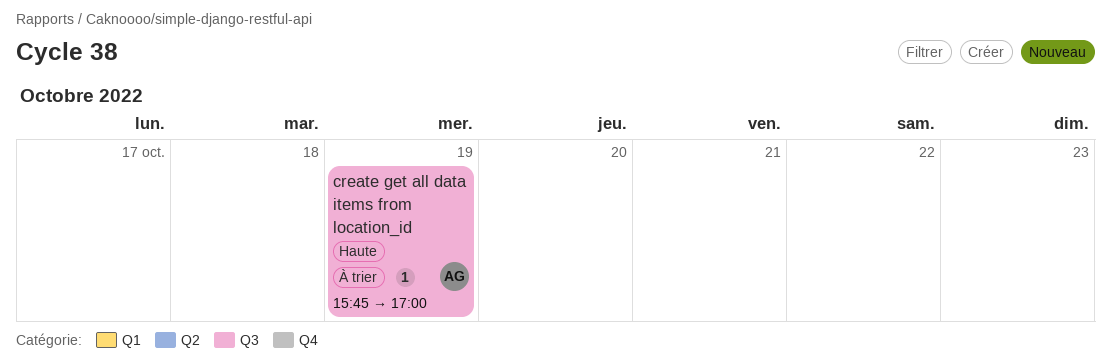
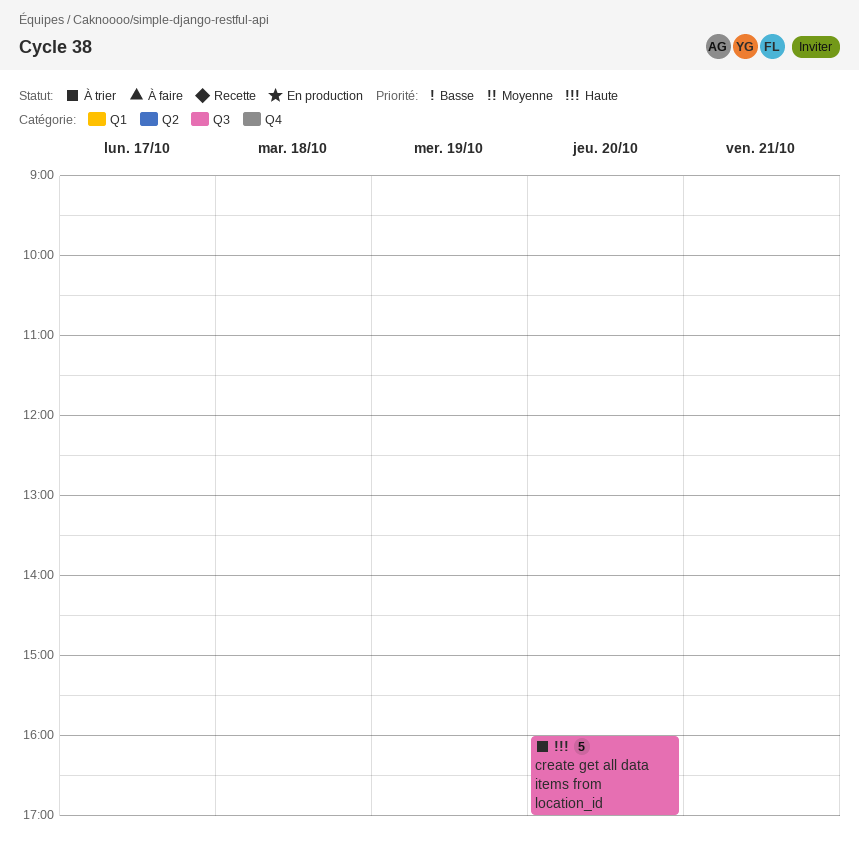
create get all data items from location_id, estimate: 1 -> 5
create get all data items from location_id, day: Oct 19 -> Oct 20
create get all data items from location_id, begins: 15:45 -> 16:00

